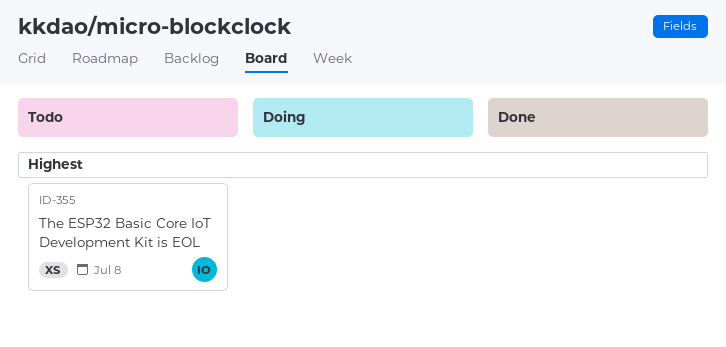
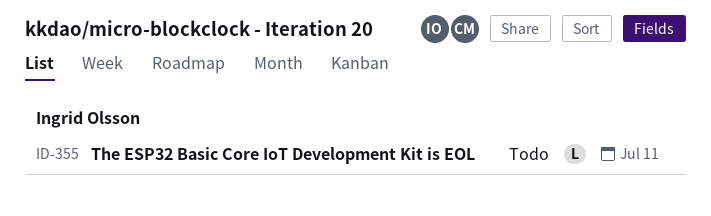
ID-355, estimate: XS -> L
ID-355, due: Jul 8 -> Jul 11

